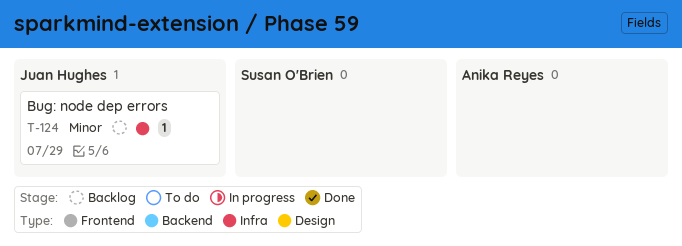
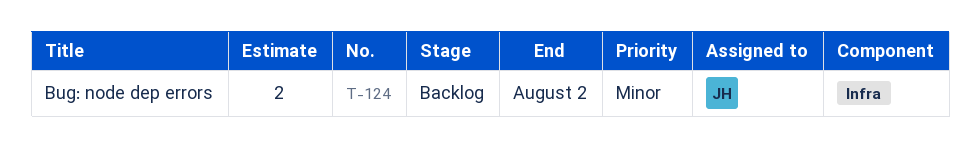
T-124, estimate: 1 -> 2
T-124, due: Jul 29 -> Aug 2

